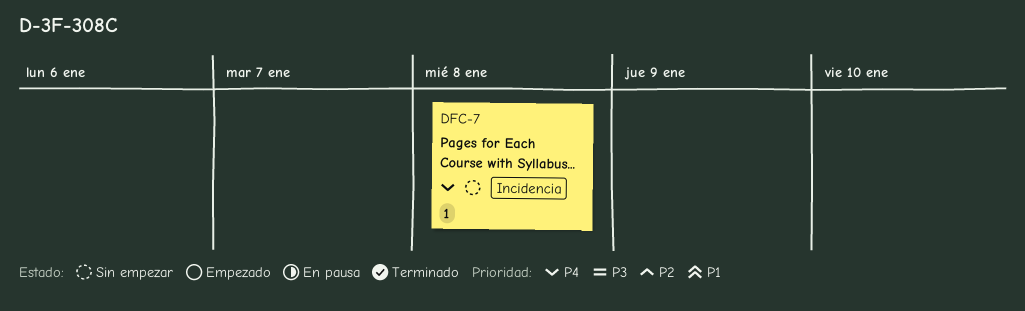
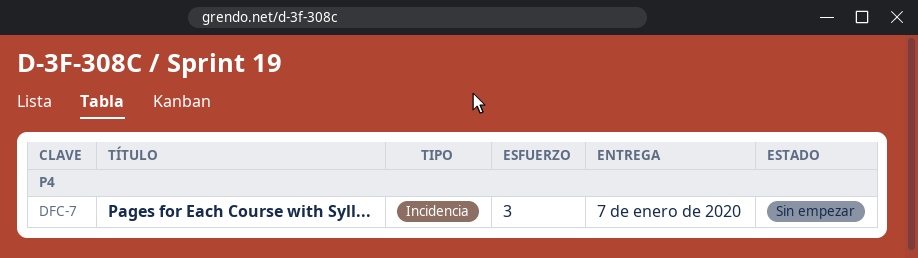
DFC-7, estimate: 1 -> 3
DFC-7, due: Jan 8 -> Jan 7

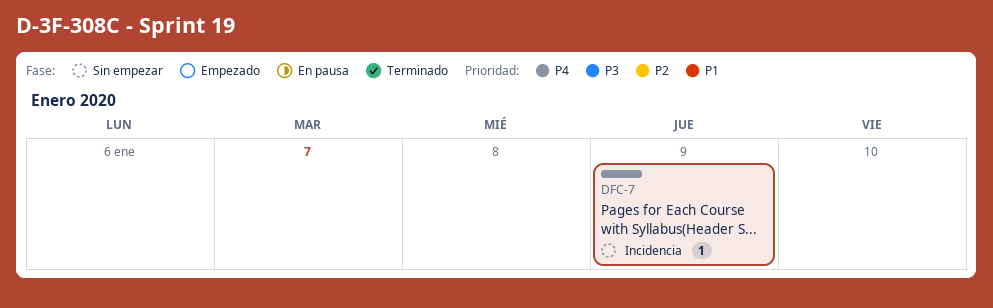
DFC-7, estimate: 3 -> 1
DFC-7, due: Jan 7 -> Jan 9

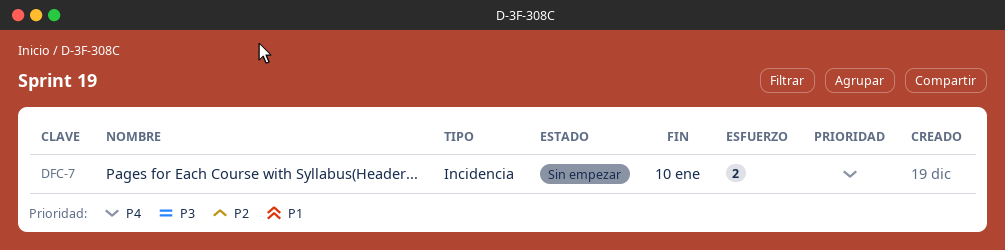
DFC-7, estimate: 1 -> 2
DFC-7, due: Jan 9 -> Jan 10

